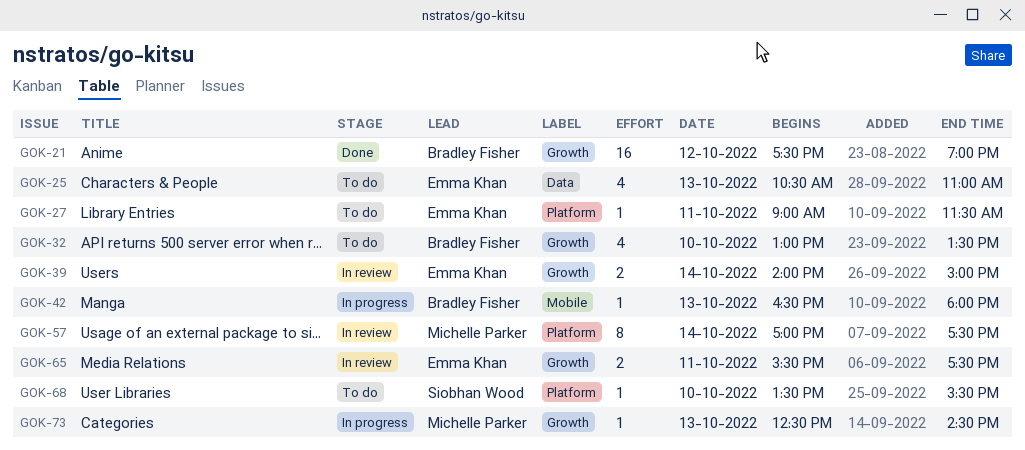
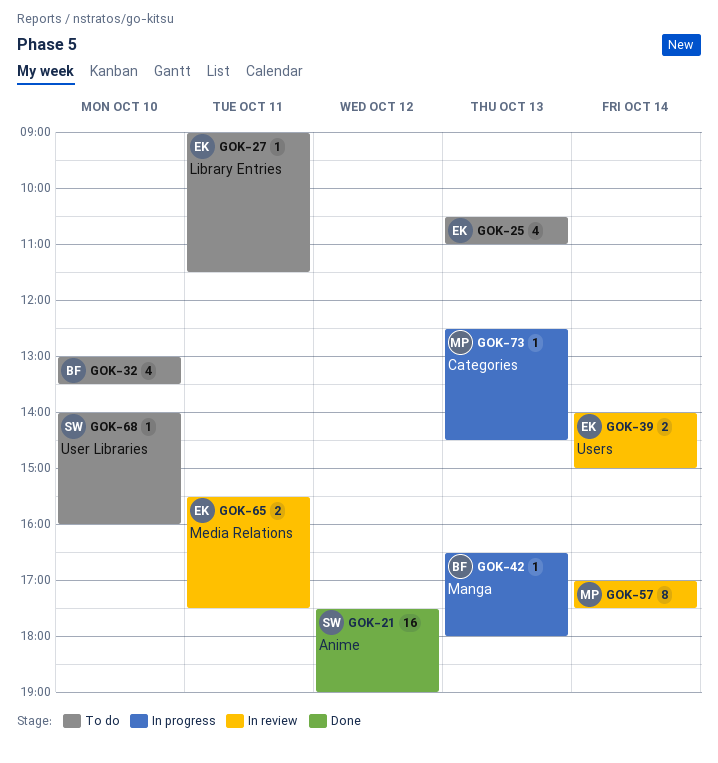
GOK-21, owner: Bradley Fisher -> Siobhan Wood
GOK-68, begins: 13:30 -> 14:00
GOK-68, ends: 15:30 -> 16:00

